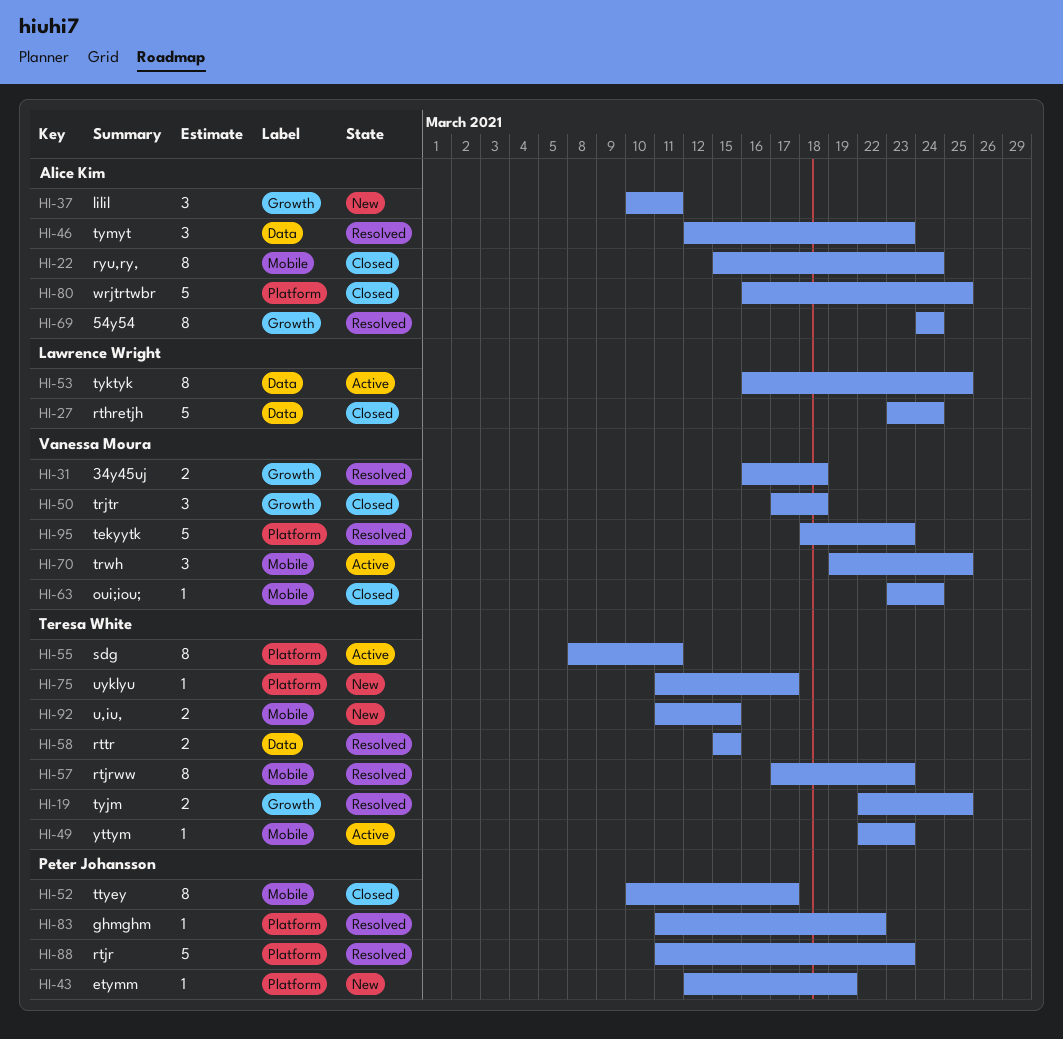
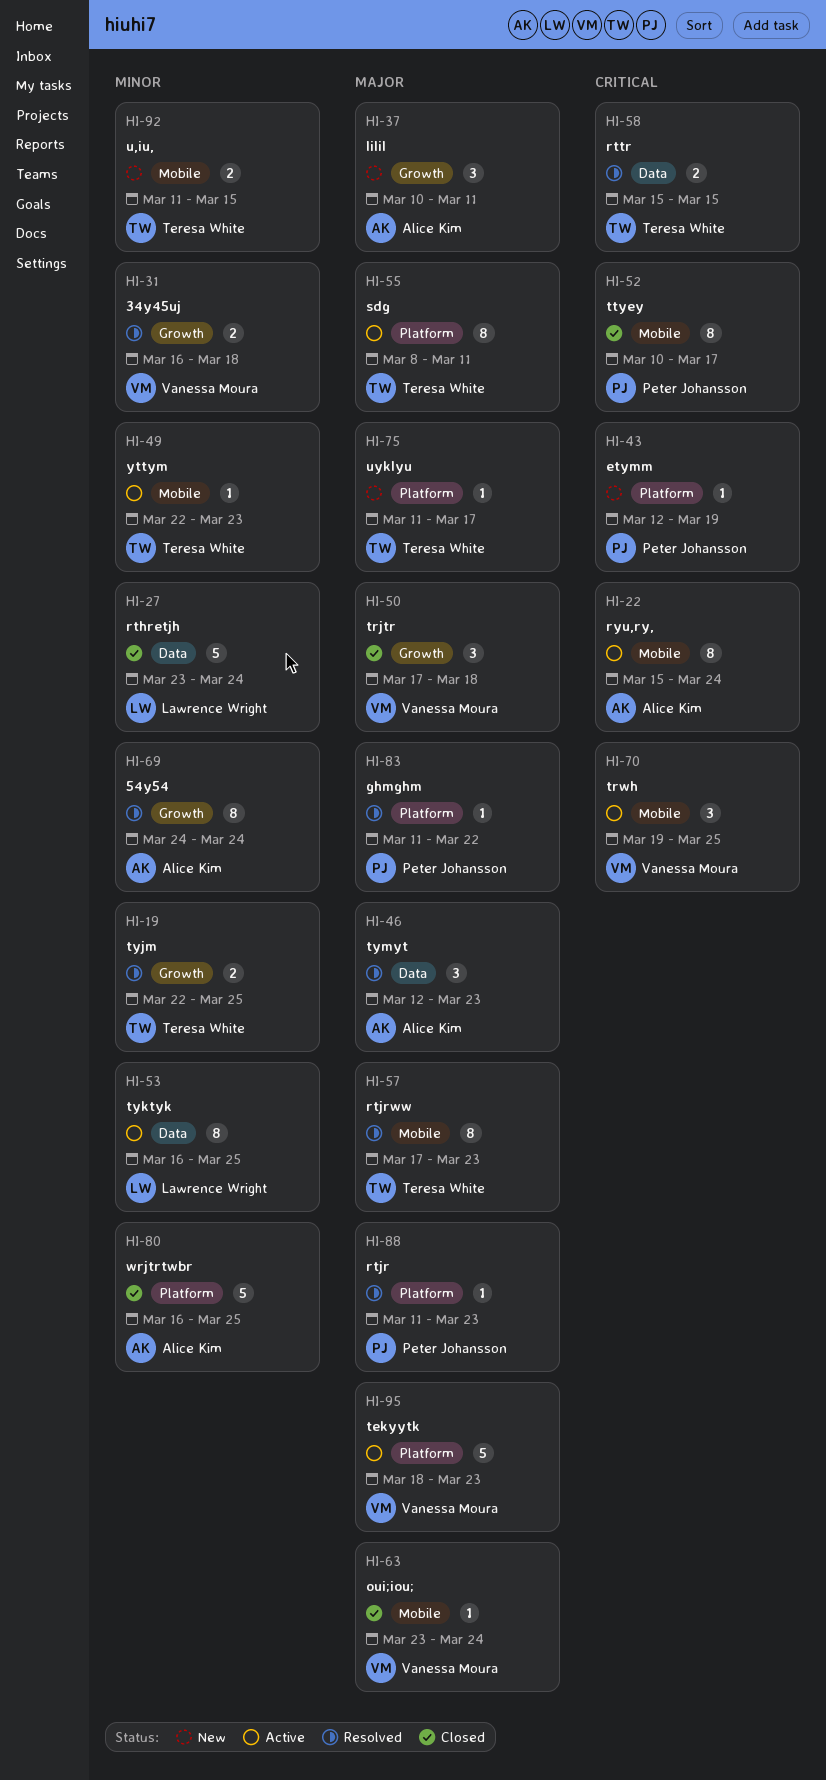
HI-22, status: Closed -> Active
HI-88, estimate: 5 -> 1
HI-95, status: Resolved -> Active

